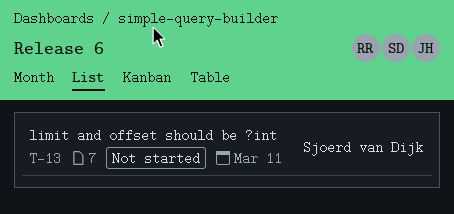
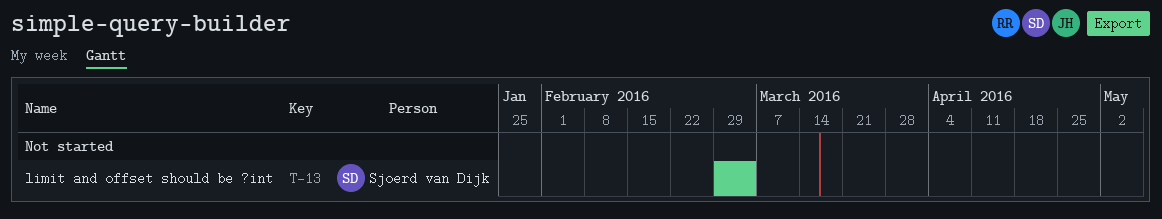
T-13, due: Mar 11 -> Mar 4

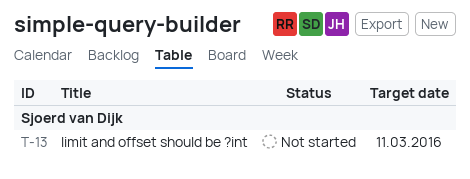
T-13, due: Mar 4 -> Mar 11

